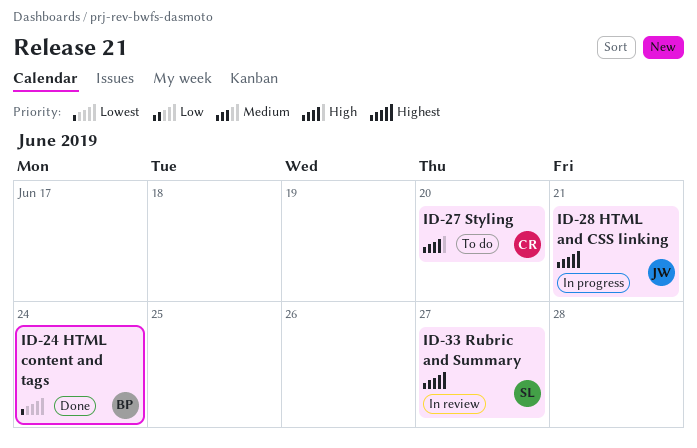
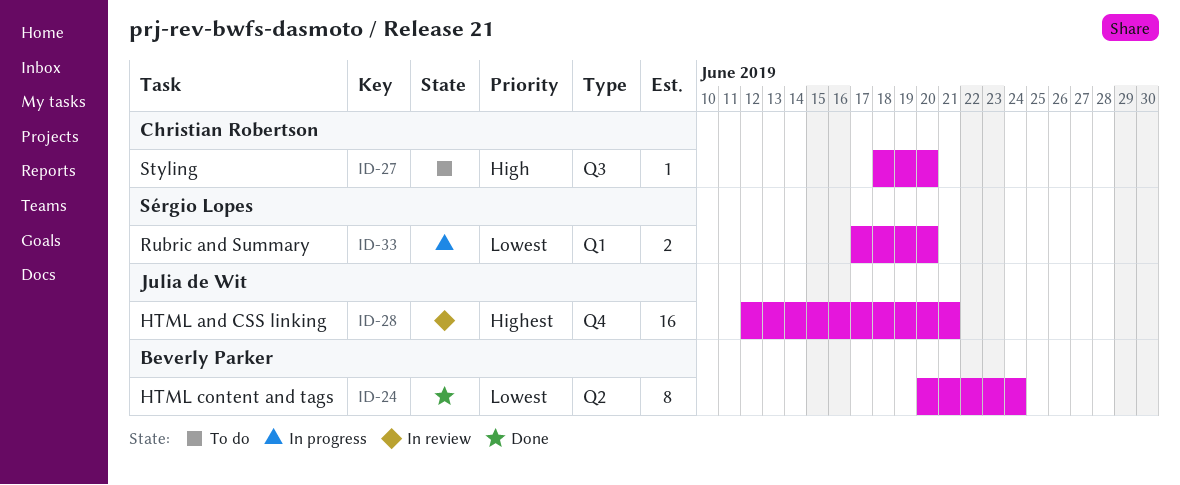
ID-28, status: In progress -> In review
ID-33, status: In review -> In progress
ID-33, priority: Highest -> Lowest
ID-33, due: Jun 27 -> Jun 20

